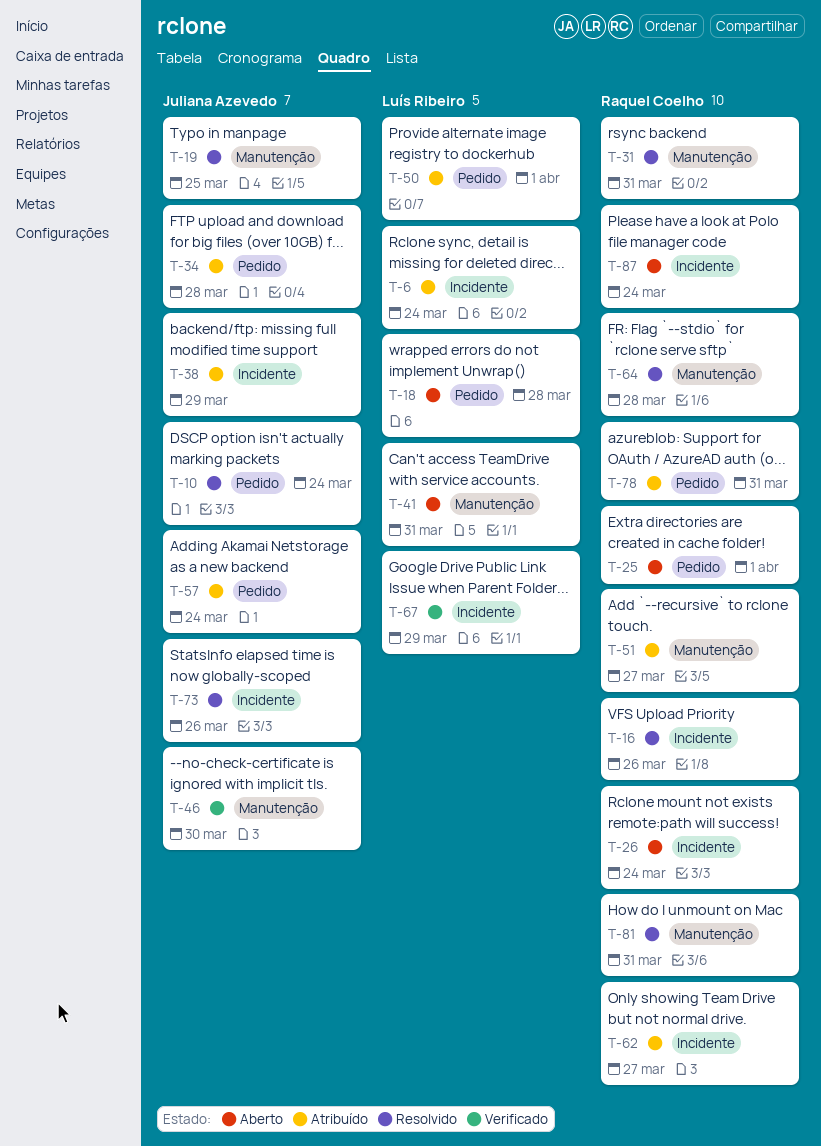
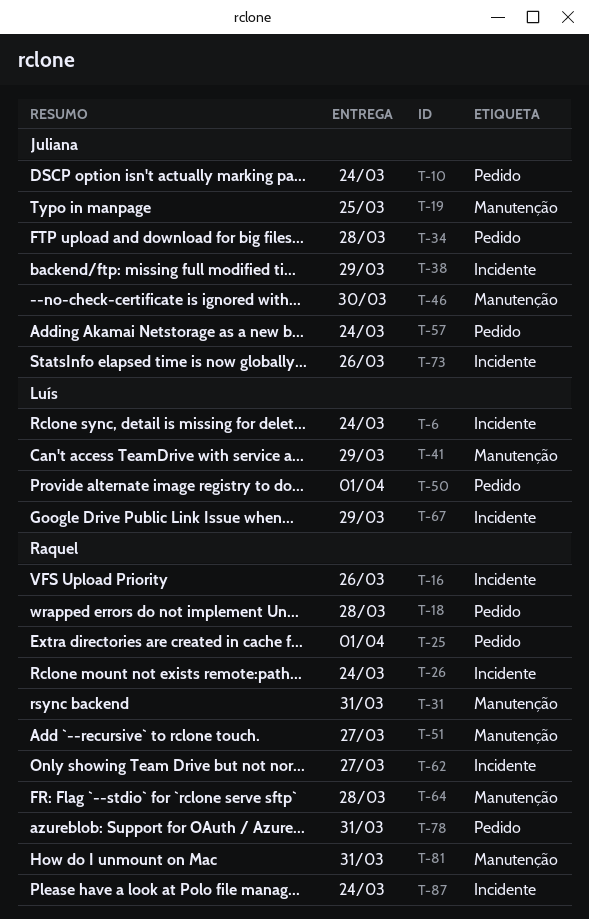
T-18, owner: Luís Ribeiro -> Raquel Coelho
T-41, due: Mar 31 -> Mar 29

